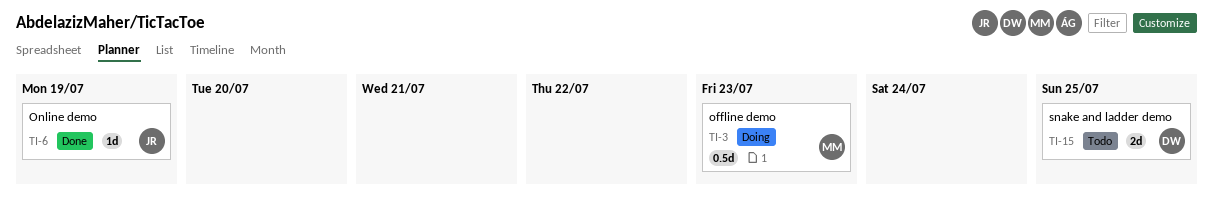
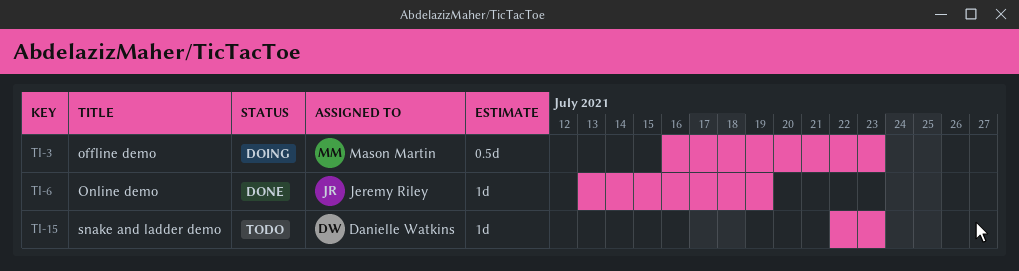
TI-15, estimate: 2d -> 1d
TI-15, due: Jul 25 -> Jul 23

